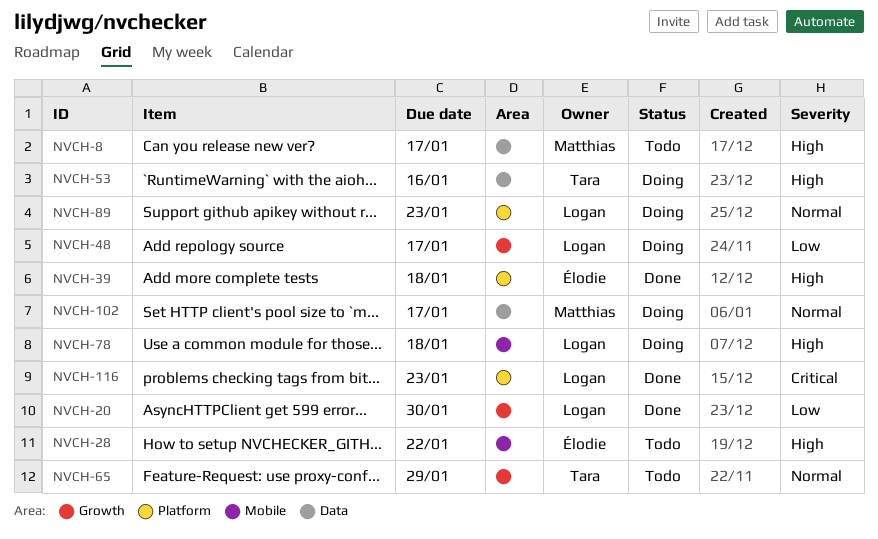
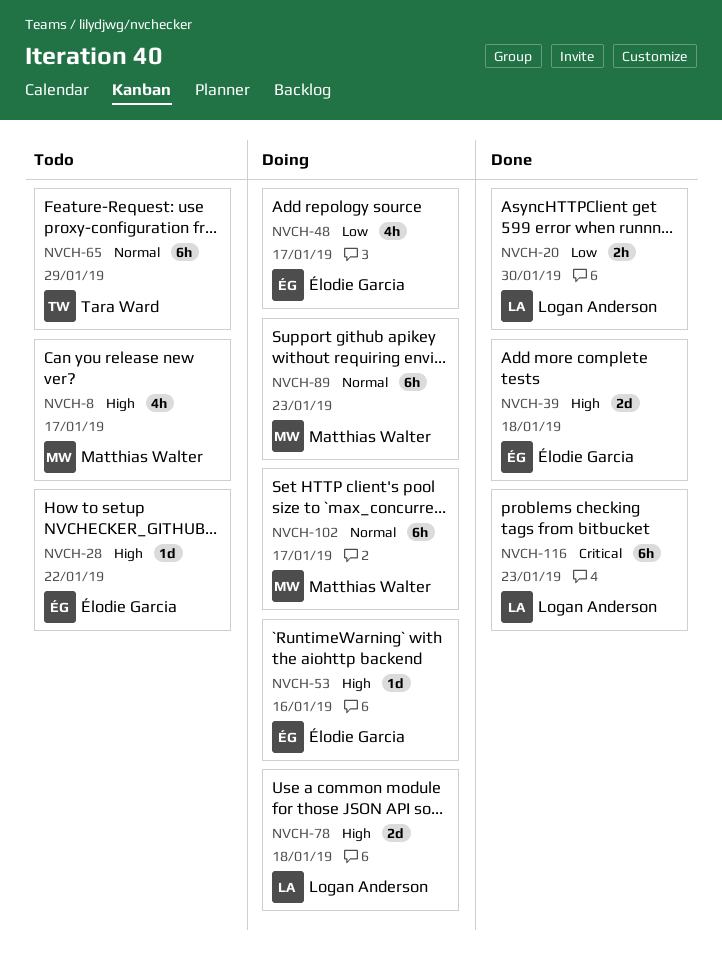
NVCH-48, owner: Logan Anderson -> Élodie Garcia
NVCH-53, owner: Tara Ward -> Élodie Garcia
NVCH-89, owner: Logan Anderson -> Matthias Walter

